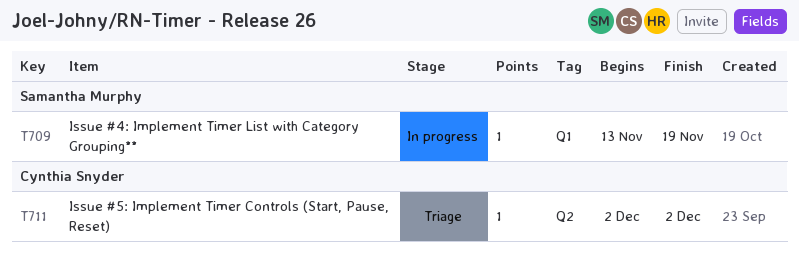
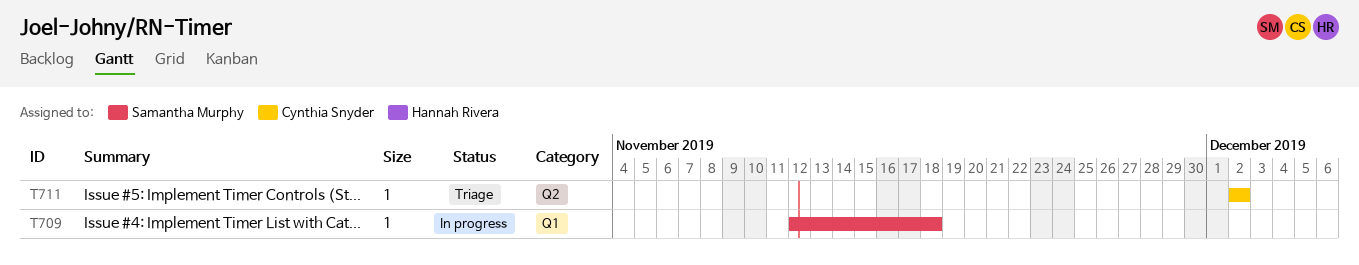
T709, start: Nov 13 -> Nov 12
T709, due: Nov 19 -> Nov 18

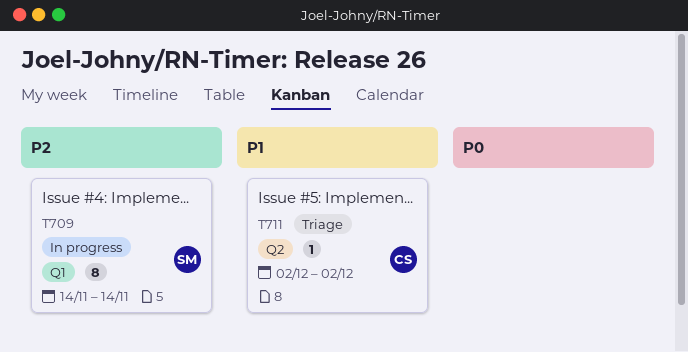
T709, estimate: 1 -> 8
T709, start: Nov 12 -> Nov 14
T709, due: Nov 18 -> Nov 14

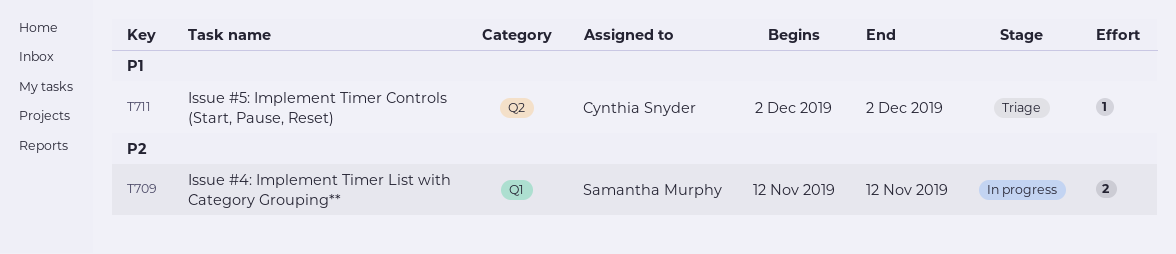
T709, estimate: 8 -> 2
T709, start: Nov 14 -> Nov 12
T709, due: Nov 14 -> Nov 12

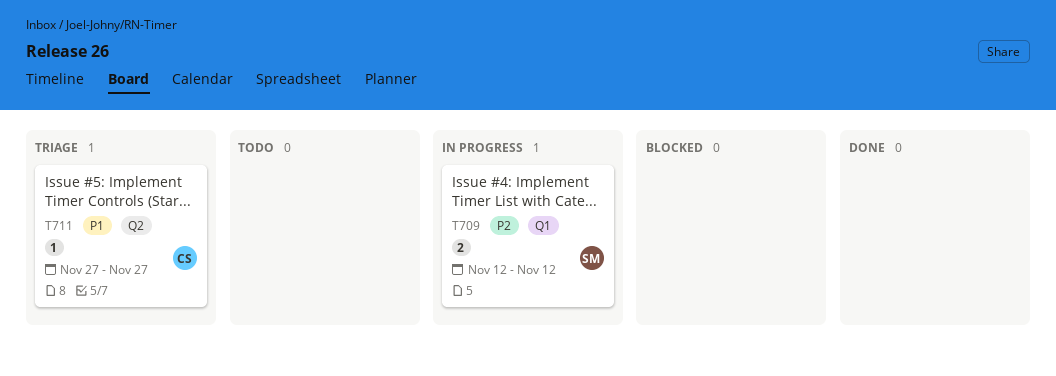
T711, start: Dec 2 -> Nov 27
T711, due: Dec 2 -> Nov 27

